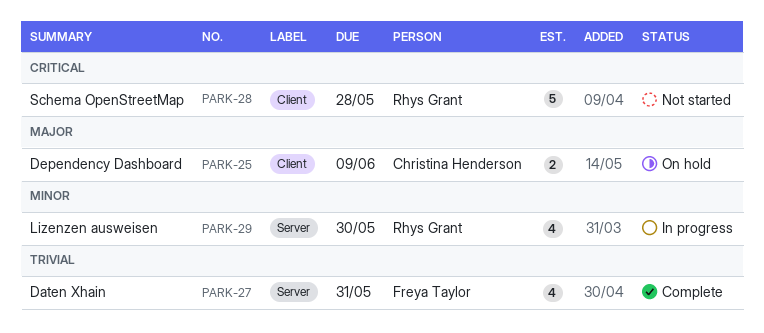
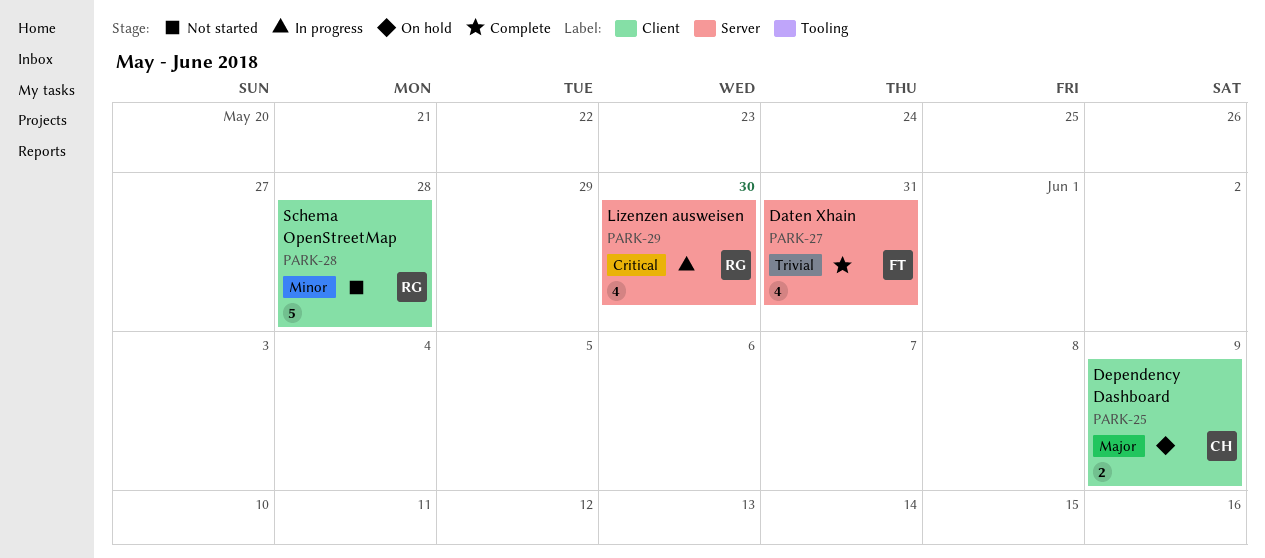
PARK-28, priority: Critical -> Minor
PARK-29, priority: Minor -> Critical

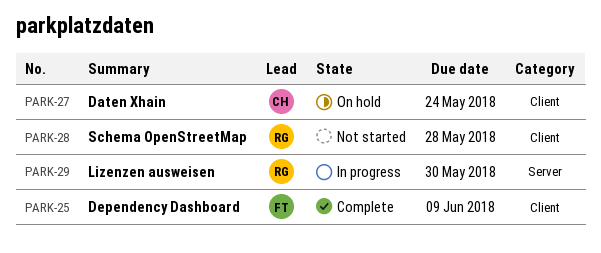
PARK-25, status: On hold -> Complete
PARK-25, owner: CH -> FT
PARK-27, status: Complete -> On hold
PARK-27, owner: FT -> CH
PARK-27, label: Server -> Client
PARK-27, due: May 31 -> May 24

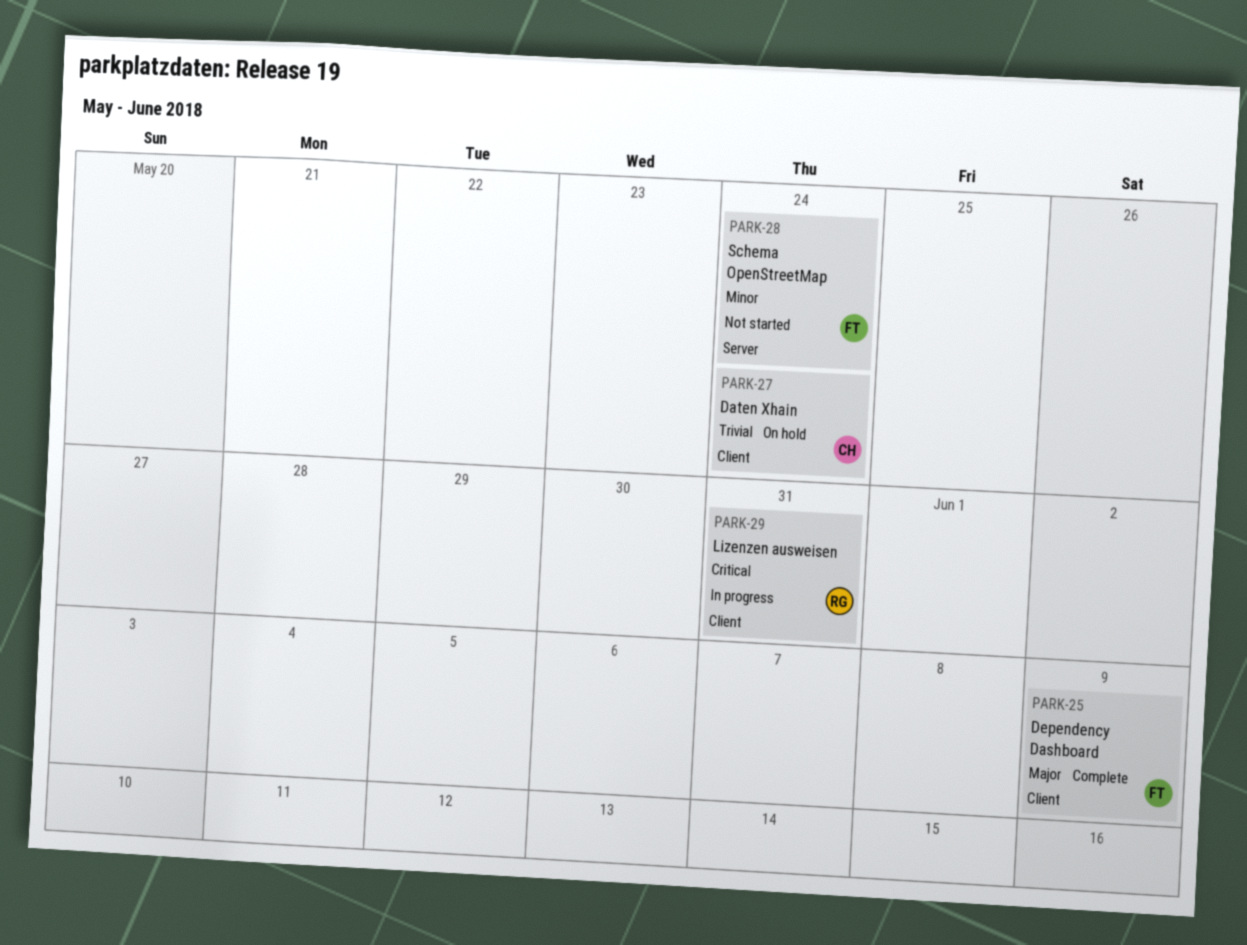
PARK-28, owner: RG -> FT
PARK-28, label: Client -> Server
PARK-28, due: May 28 -> May 24
PARK-29, label: Server -> Client
PARK-29, due: May 30 -> May 31

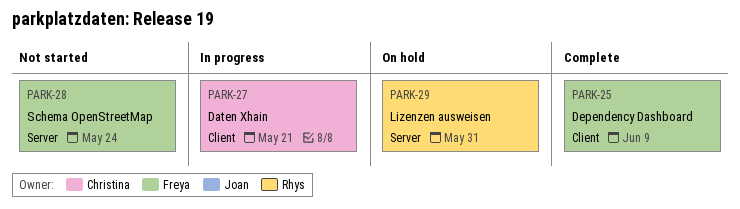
PARK-27, status: On hold -> In progress
PARK-27, due: May 24 -> May 21
PARK-29, status: In progress -> On hold
PARK-29, label: Client -> Server

